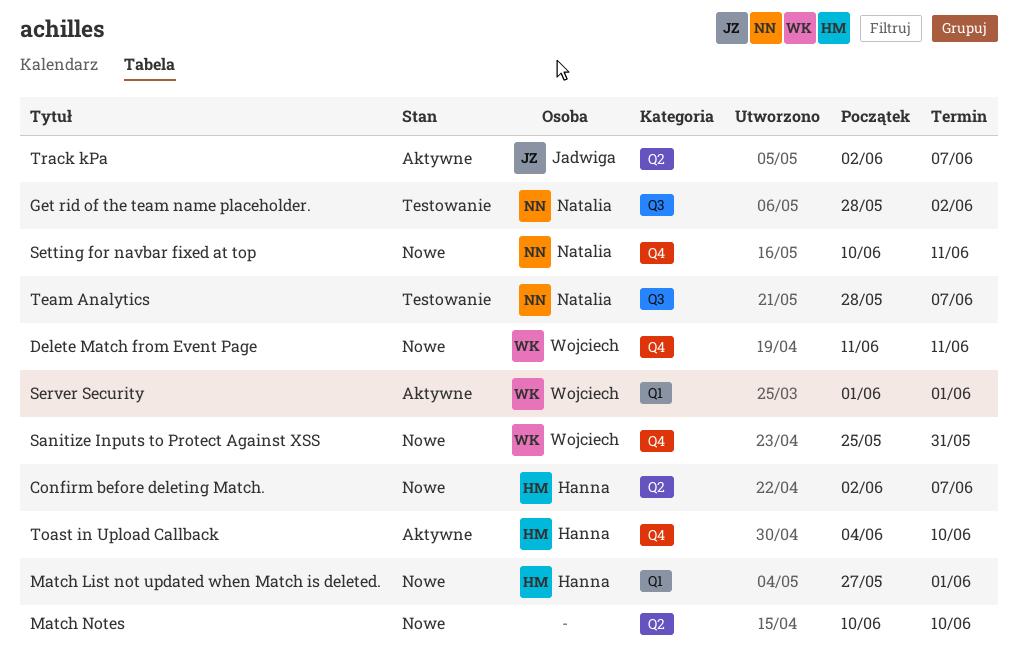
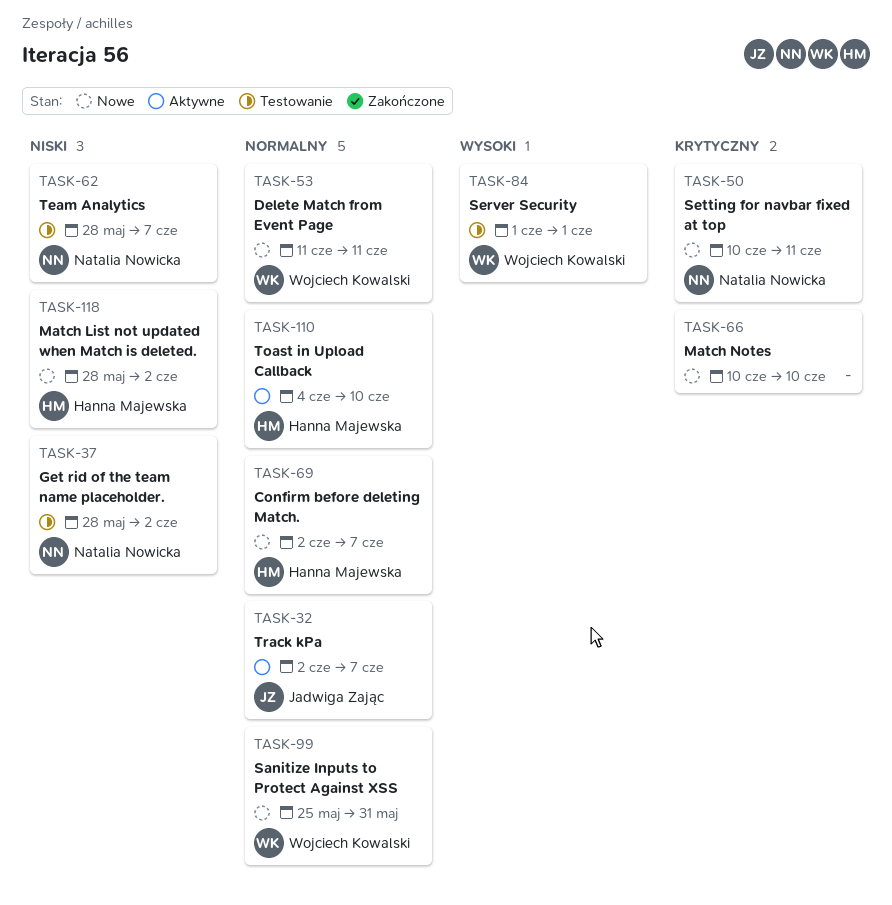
Match List not updated when Match is deleted., start: May 27 -> May 28
Match List not updated when Match is deleted., due: Jun 1 -> Jun 2
Server Security, status: Aktywne -> Testowanie

